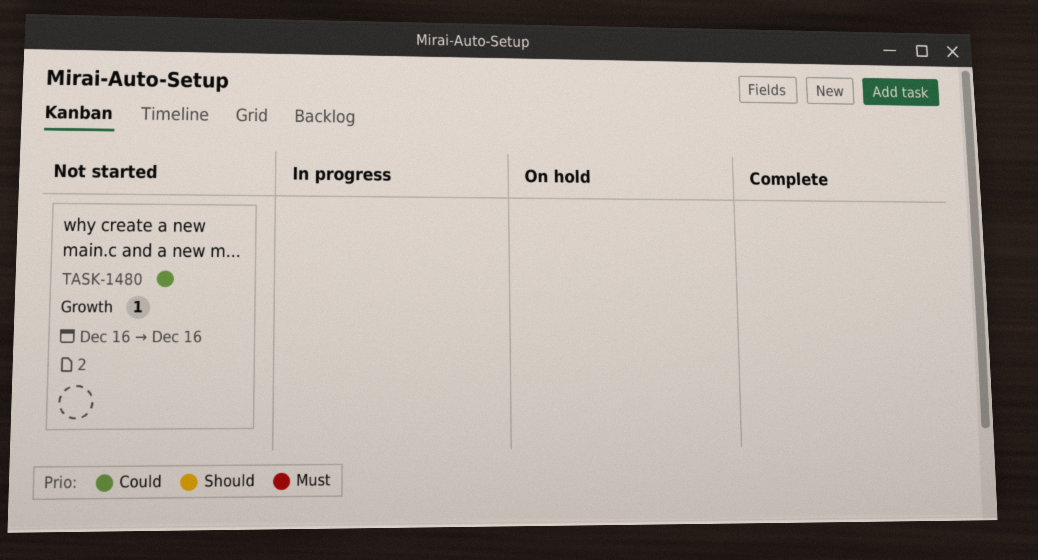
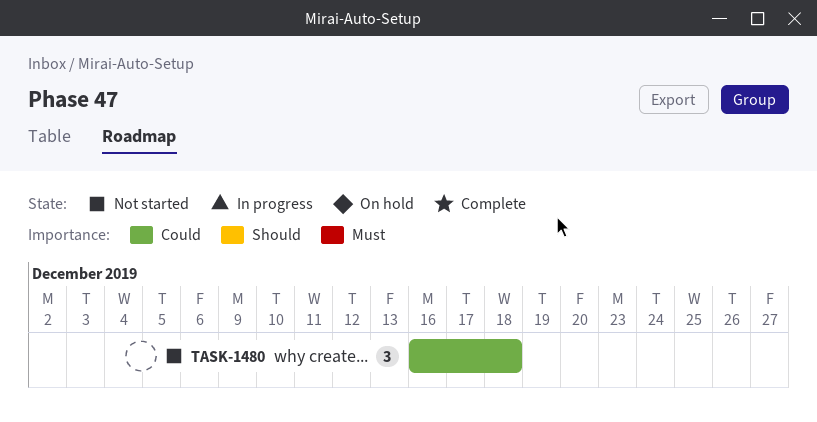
TASK-1480, estimate: 1 -> 3
TASK-1480, due: Dec 16 -> Dec 18

